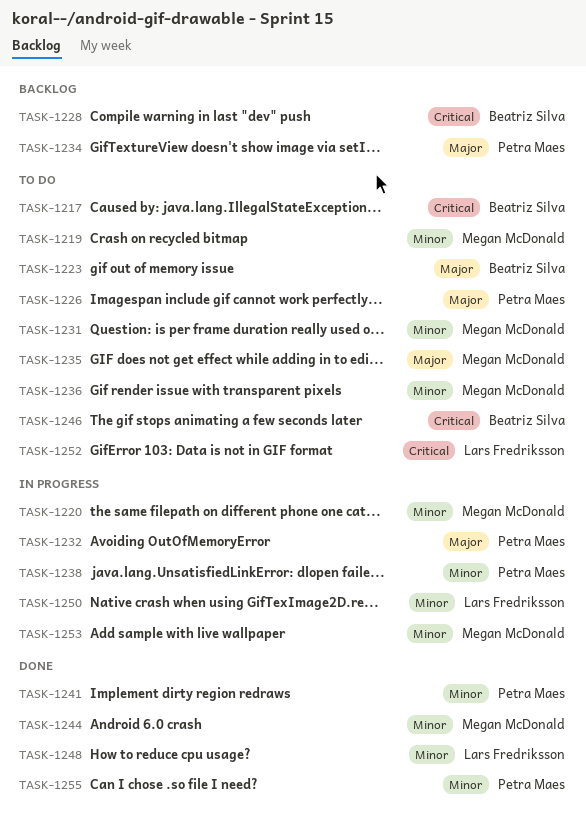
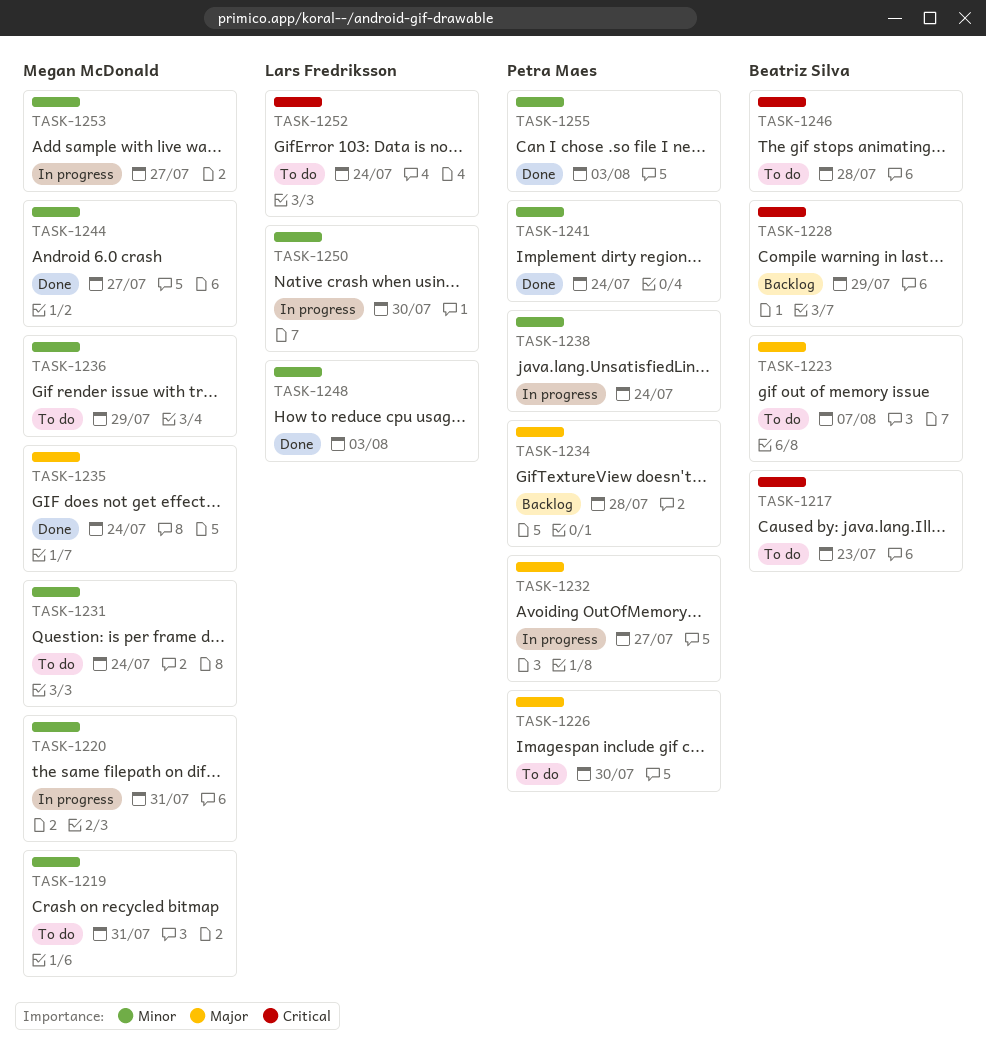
TASK-1235, status: To do -> Done

